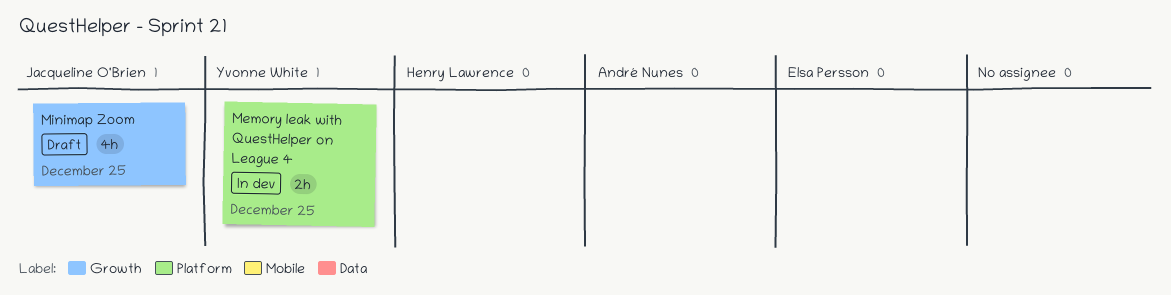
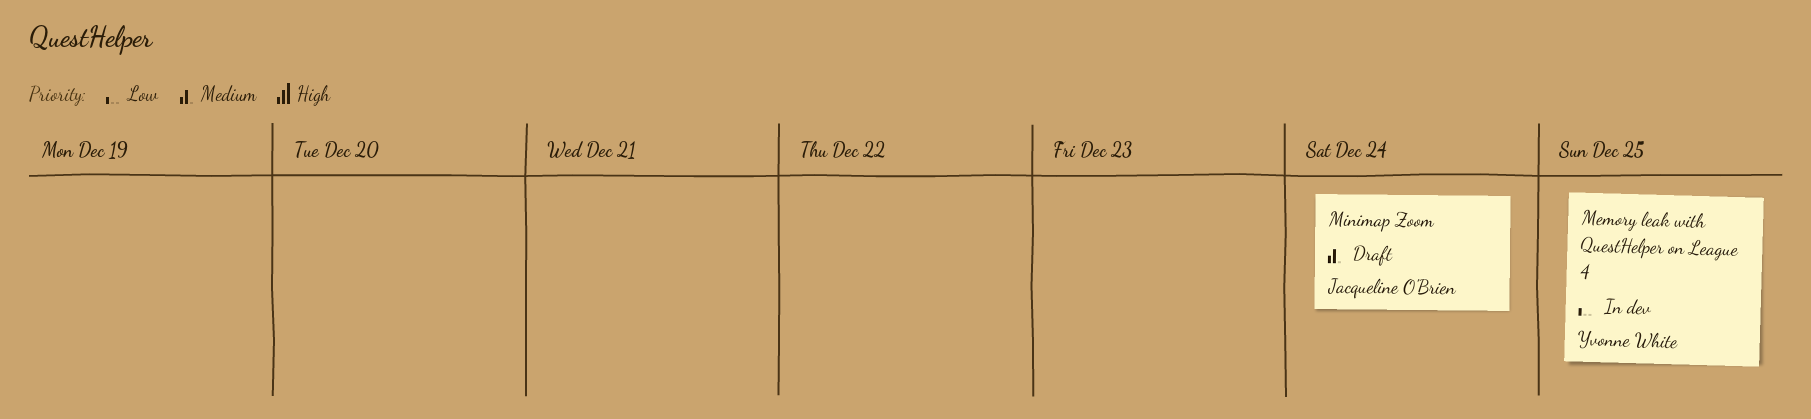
Minimap Zoom, due: Dec 25 -> Dec 24

